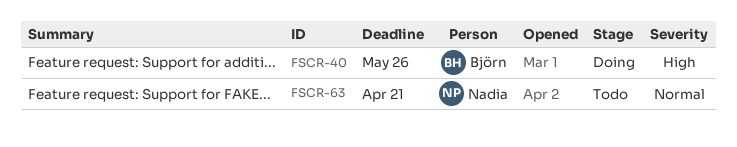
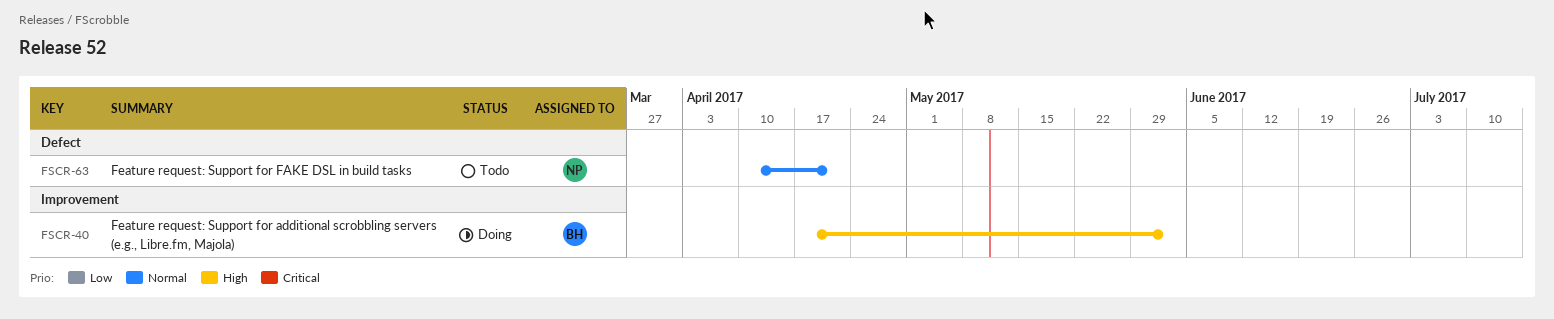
FSCR-40, due: May 26 -> Jun 2

